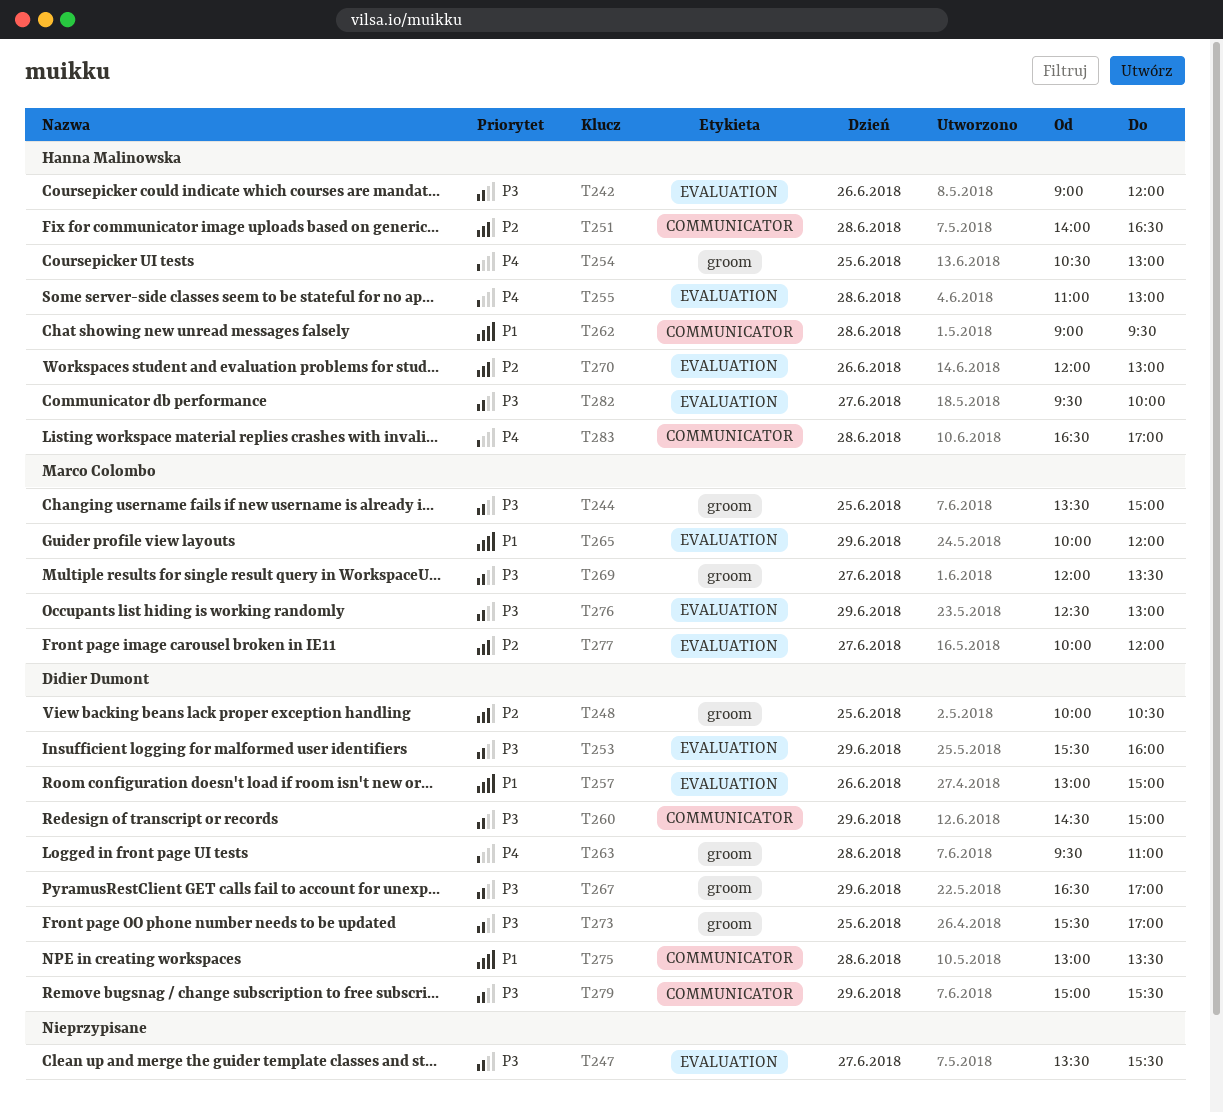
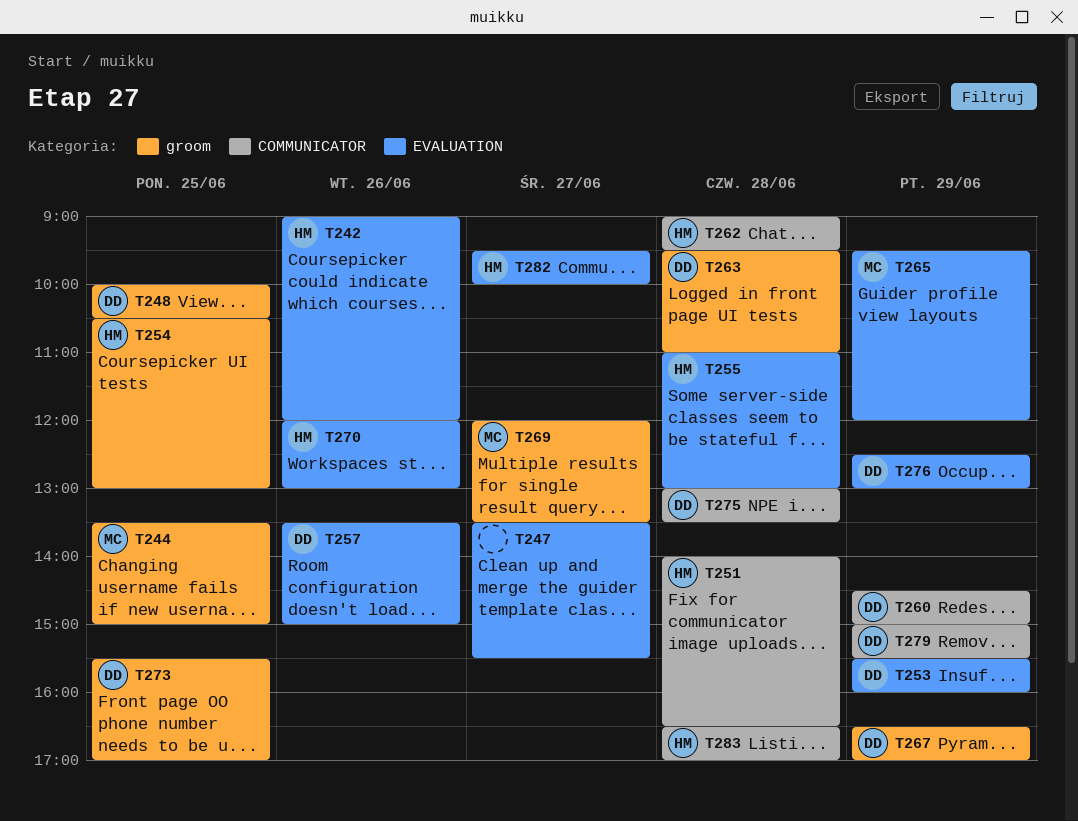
T257, begins: 13:00 -> 13:30
T265, begins: 10:00 -> 09:30
T276, owner: Marco Colombo -> Didier Dumont
T277: present -> none

